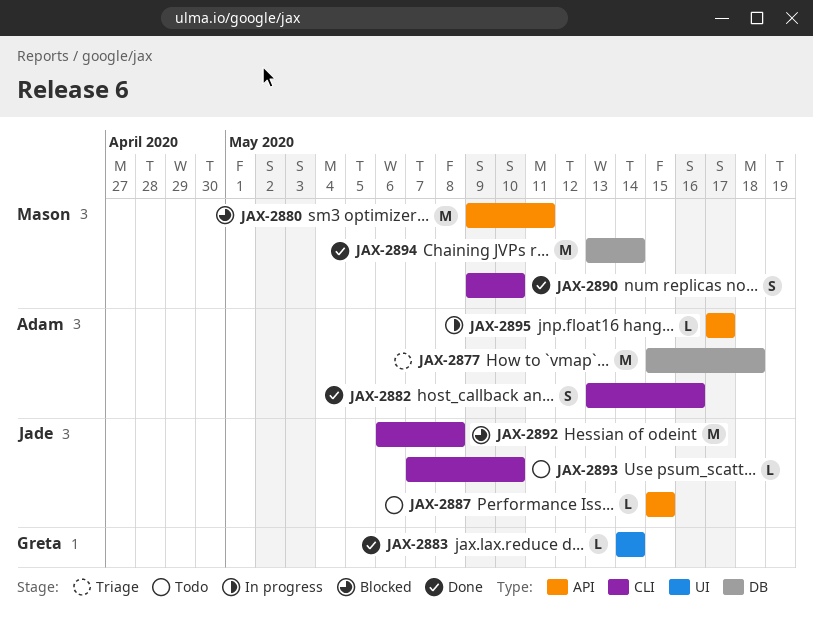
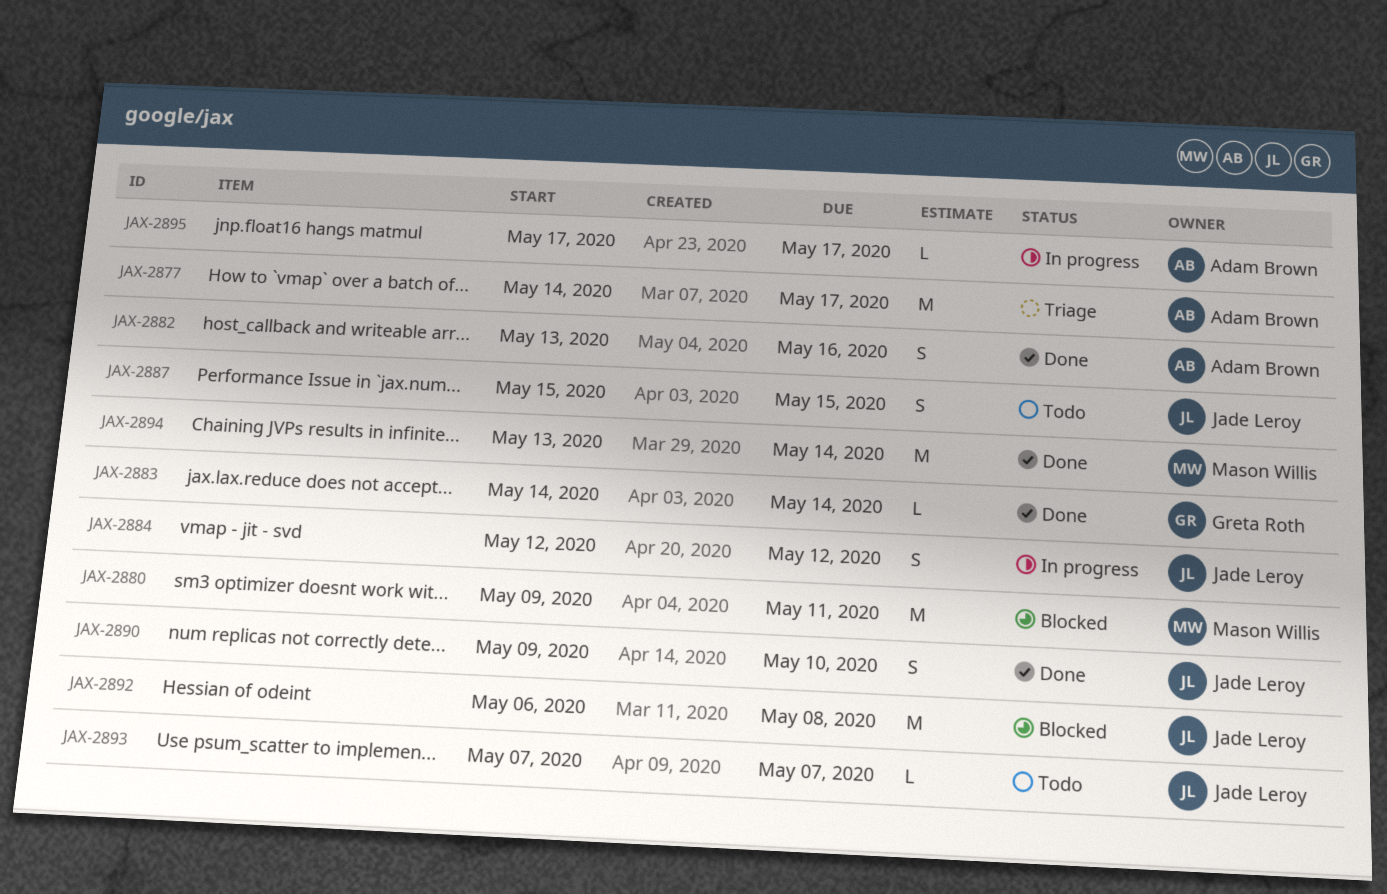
JAX-2877, start: May 15 -> May 14
JAX-2877, due: May 18 -> May 17
JAX-2884: none -> present
JAX-2887, estimate: L -> S
JAX-2890, owner: Mason Willis -> Jade Leroy
JAX-2893, due: May 10 -> May 7

